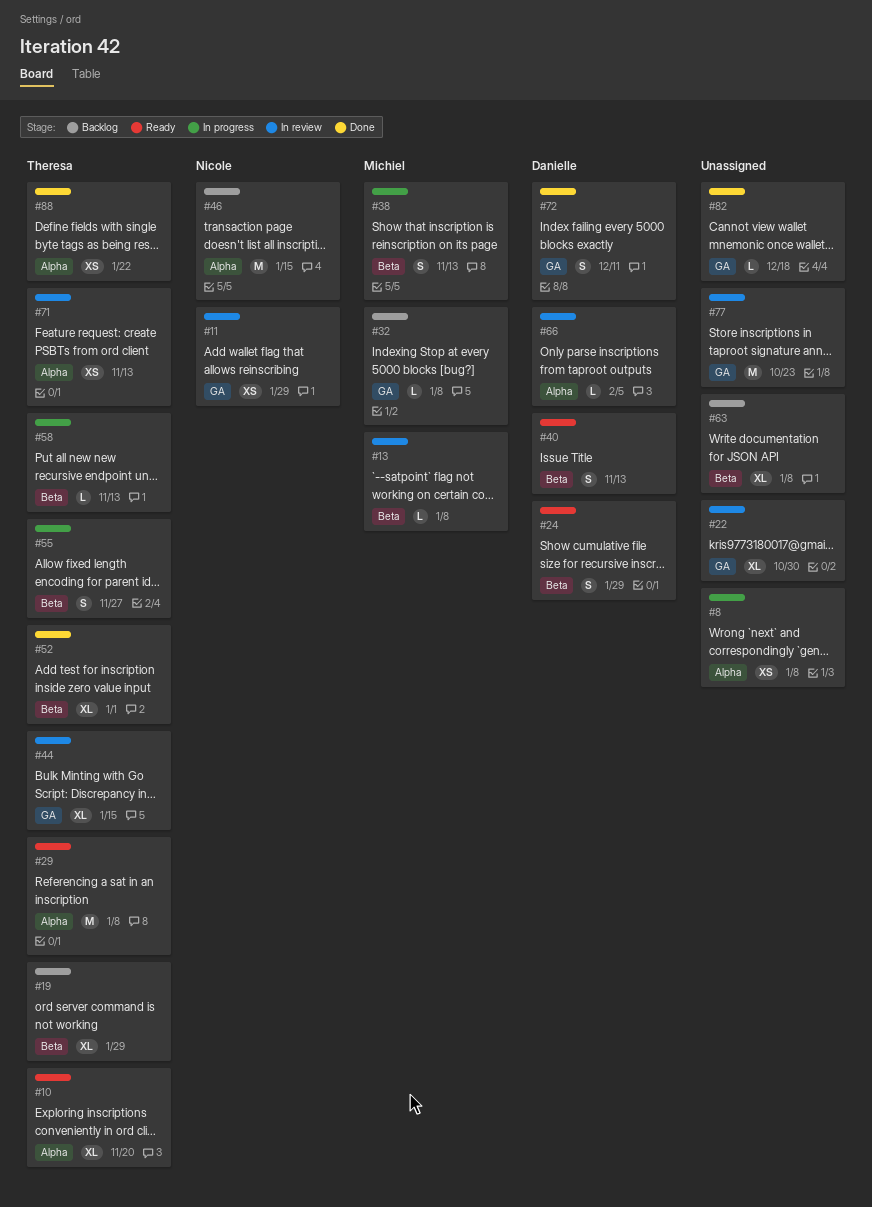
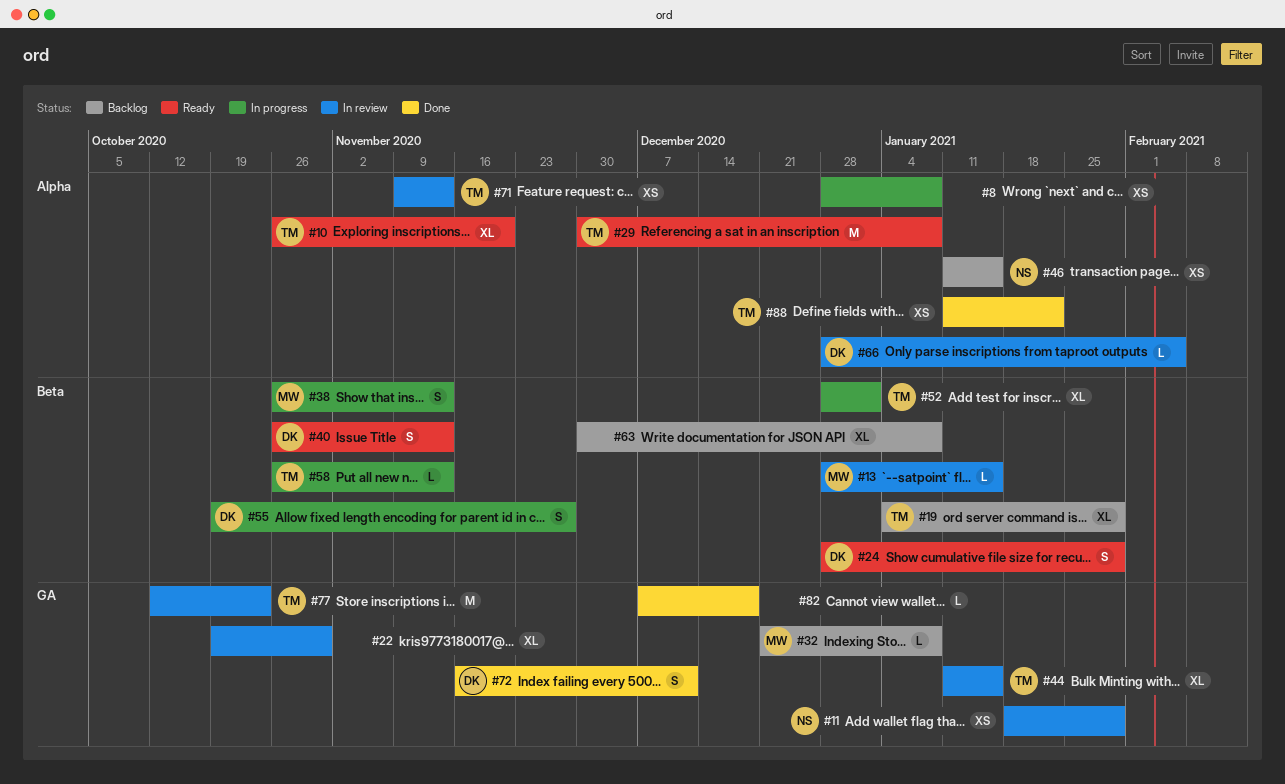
#13, due: Jan 8 -> Jan 15
#46, estimate: M -> XS
#52, status: Done -> In progress
#55, owner: Theresa -> Danielle
#77, owner: none -> Theresa

